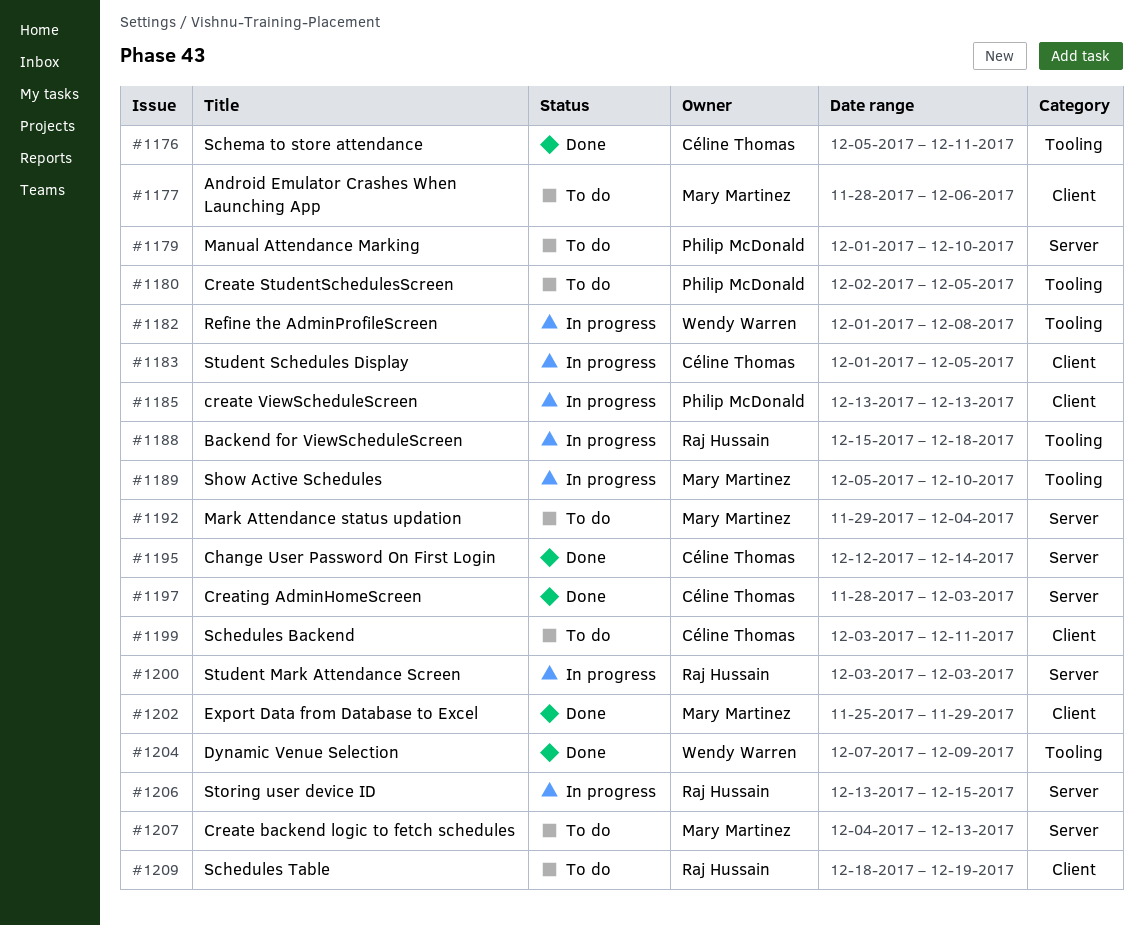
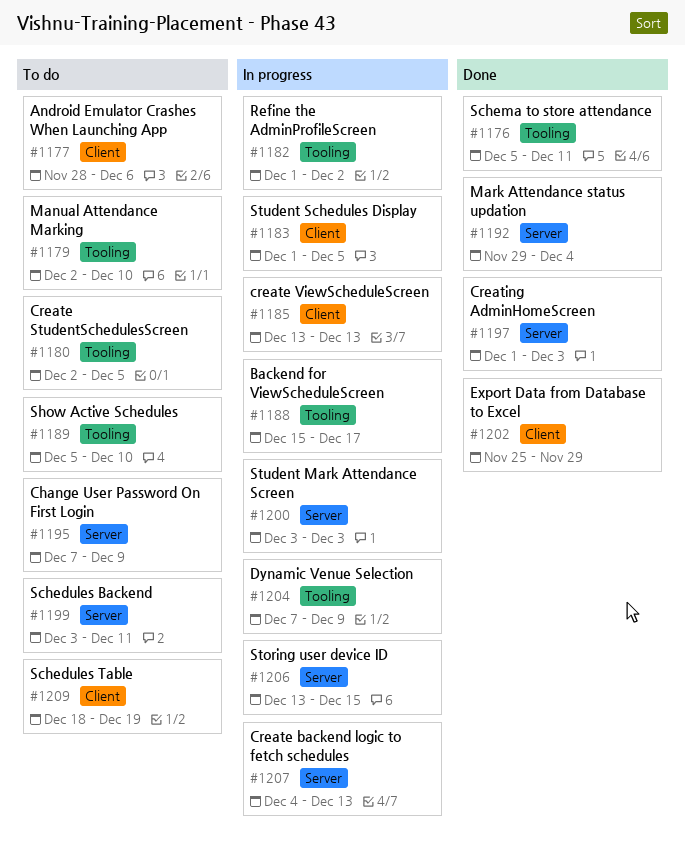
#1179, label: Server -> Tooling
#1179, start: Dec 1 -> Dec 2
#1182, due: Dec 8 -> Dec 2
#1188, due: Dec 18 -> Dec 17
#1189, status: In progress -> To do
#1192, status: To do -> Done
#1195, status: Done -> To do
#1195, start: Dec 12 -> Dec 7
#1195, due: Dec 14 -> Dec 9
#1197, start: Nov 28 -> Dec 1
#1199, label: Client -> Server
#1204, status: Done -> In progress
#1207, status: To do -> In progress

